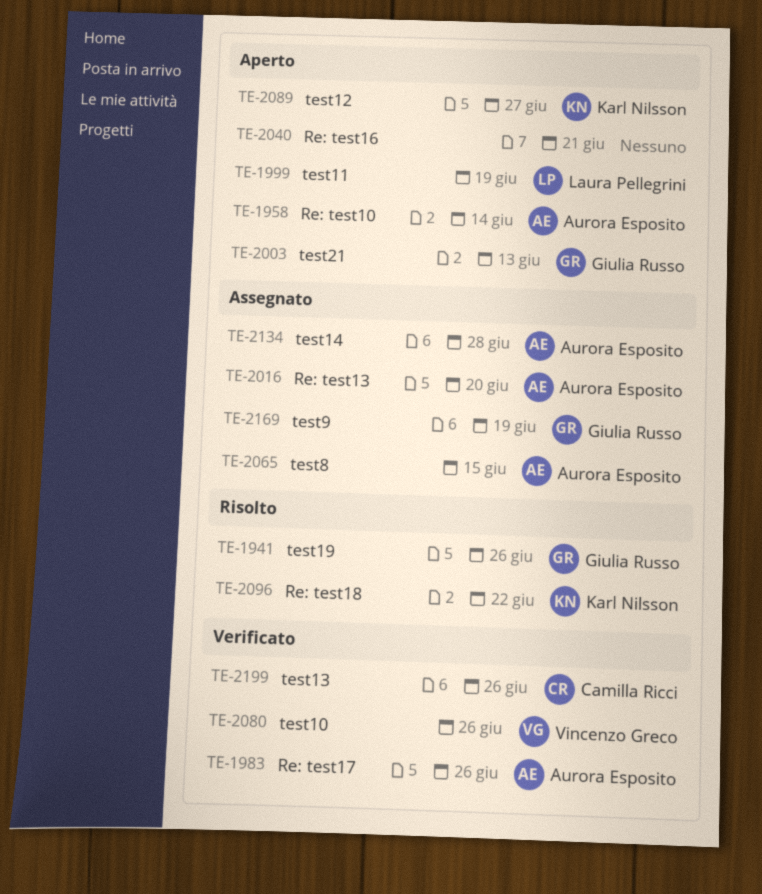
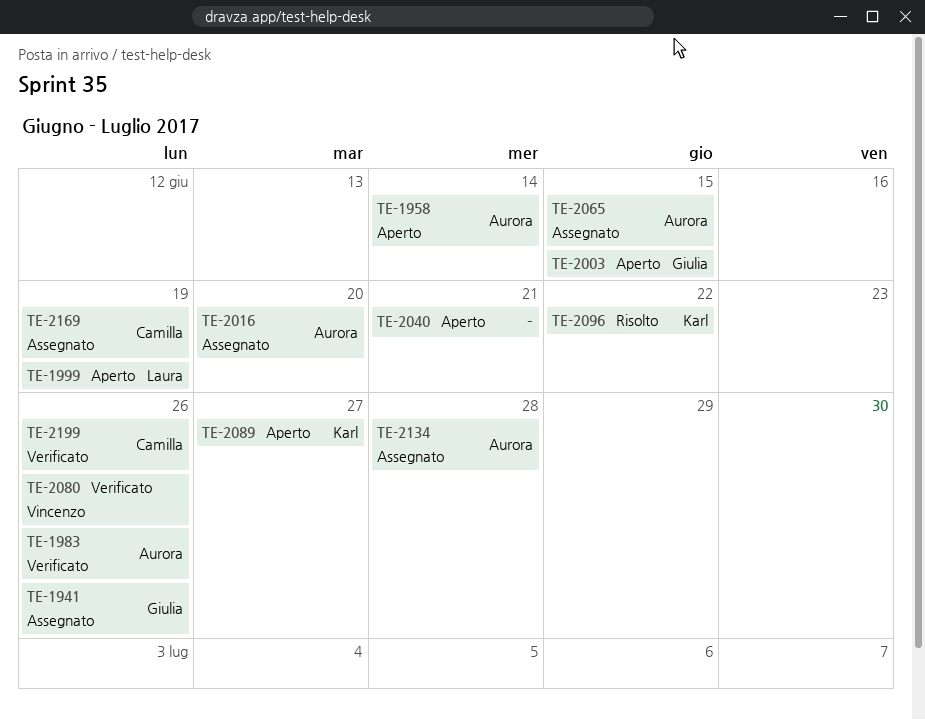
TE-1941, status: Risolto -> Assegnato
TE-2003, due: Jun 13 -> Jun 15
TE-2169, owner: Giulia Russo -> Camilla Ricci

